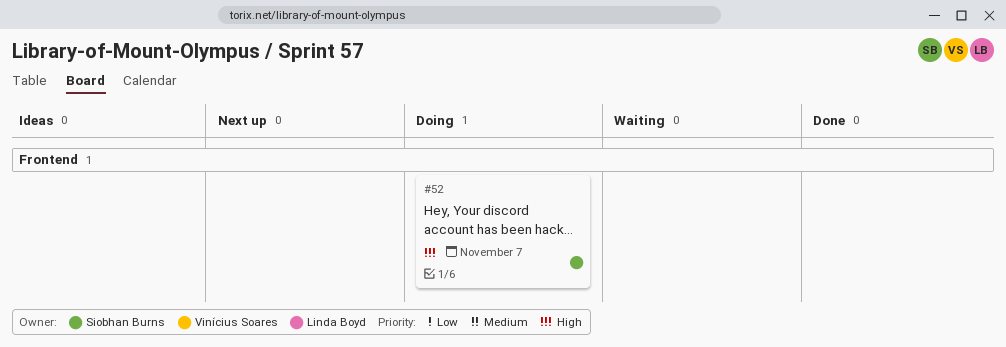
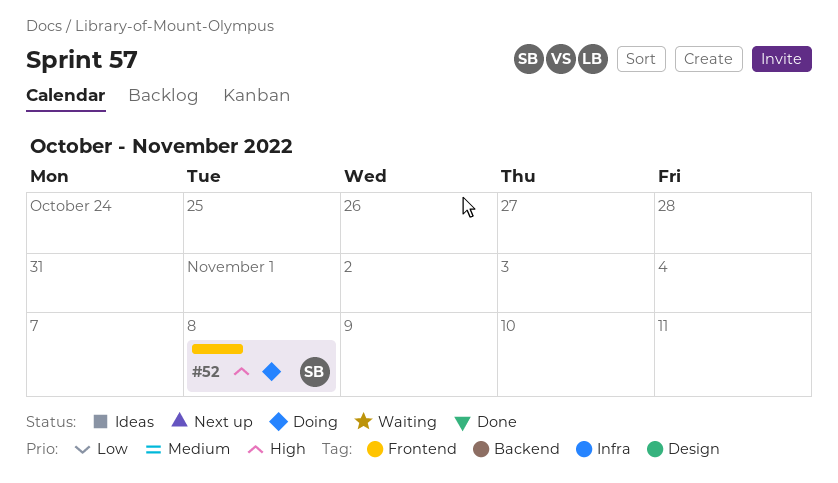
#52, due: Nov 7 -> Nov 8

